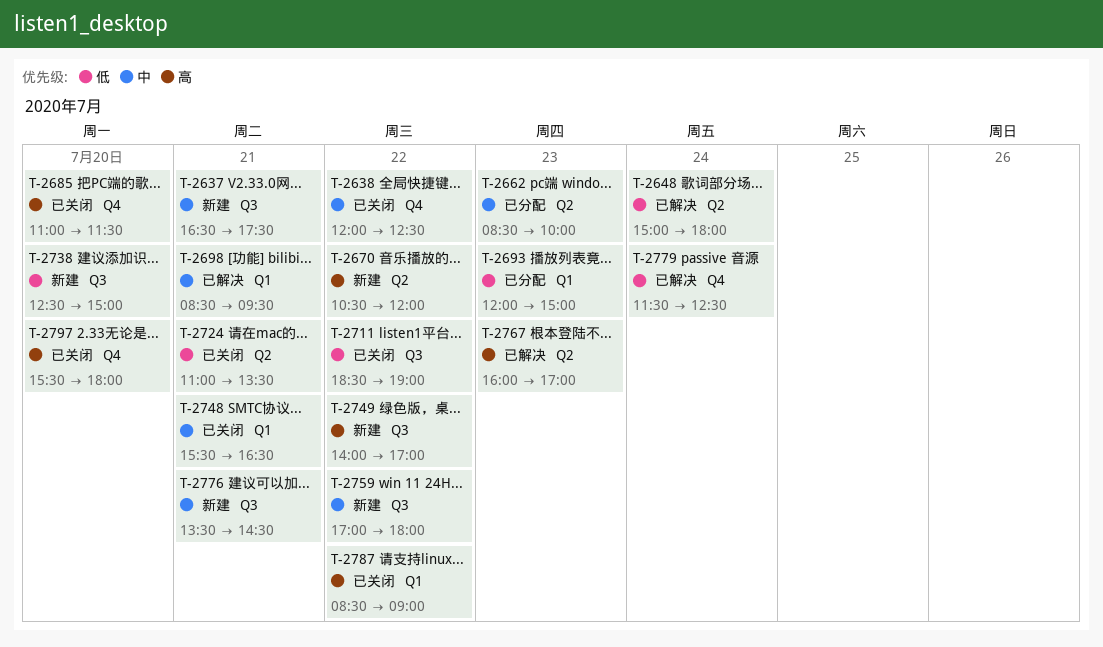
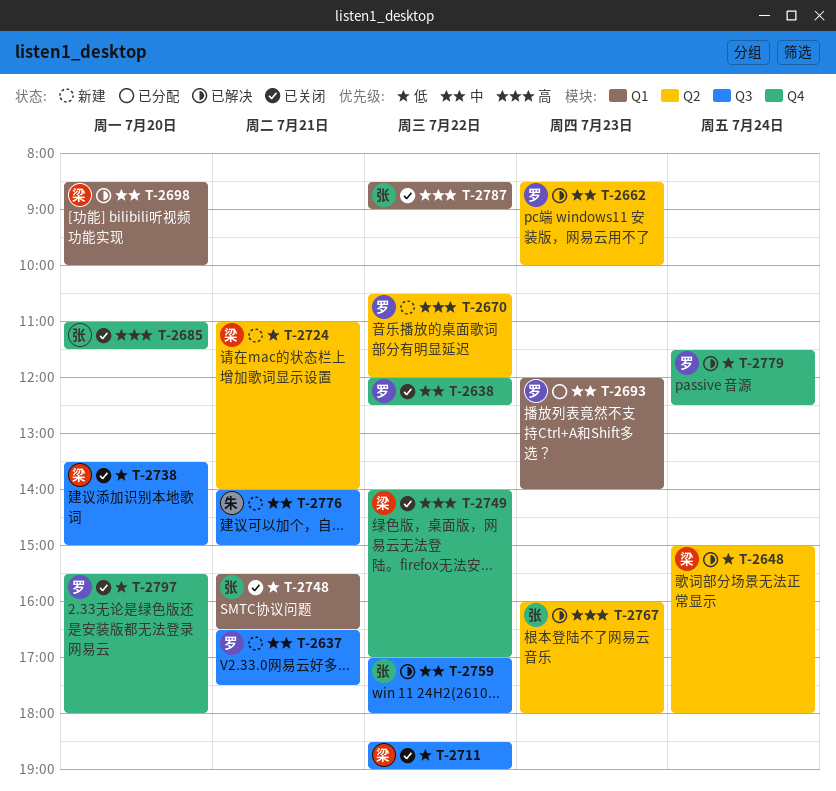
T-2662, status: 已分配 -> 已解决
T-2693, priority: 低 -> 中
T-2693, ends: 15:00 -> 14:00
T-2698, day: Jul 21 -> Jul 20
T-2698, ends: 09:30 -> 10:00
T-2724, status: 已关闭 -> 新建
T-2724, ends: 13:30 -> 14:00
T-2738, status: 新建 -> 已关闭
T-2738, begins: 12:30 -> 13:30
T-2748, priority: 中 -> 低
T-2749, status: 新建 -> 已关闭
T-2749, label: Q3 -> Q4
T-2759, status: 新建 -> 已解决
T-2767, ends: 17:00 -> 18:00
T-2776, begins: 13:30 -> 14:00
T-2776, ends: 14:30 -> 15:00
T-2797, priority: 高 -> 低

